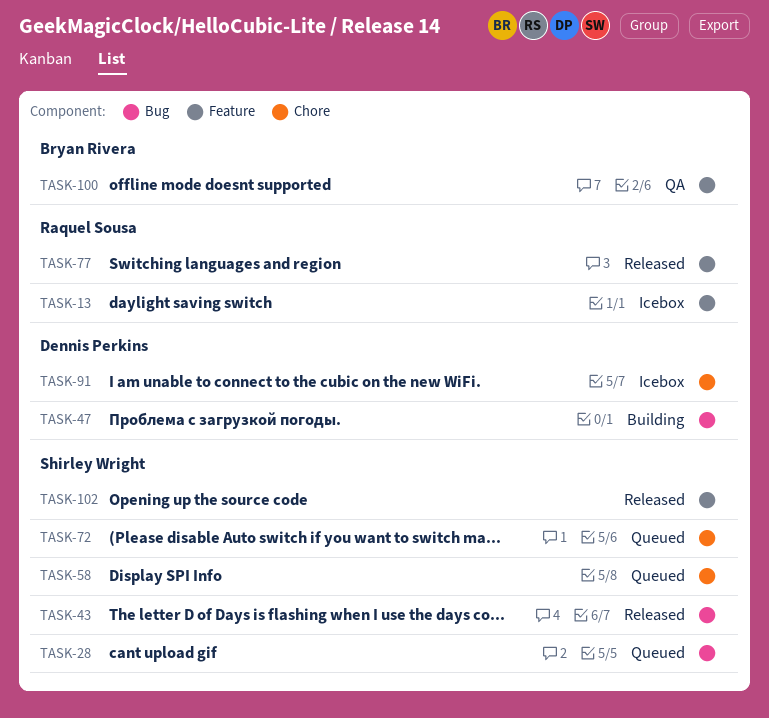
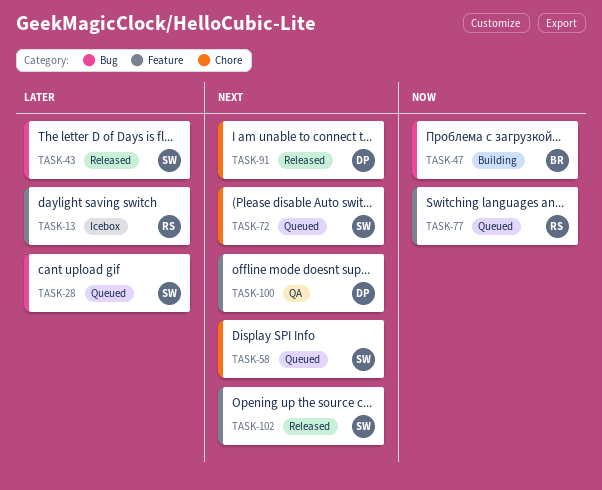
TASK-47, owner: Dennis Perkins -> Bryan Rivera
TASK-77, status: Released -> Queued
TASK-91, status: Icebox -> Released
TASK-100, owner: Bryan Rivera -> Dennis Perkins

